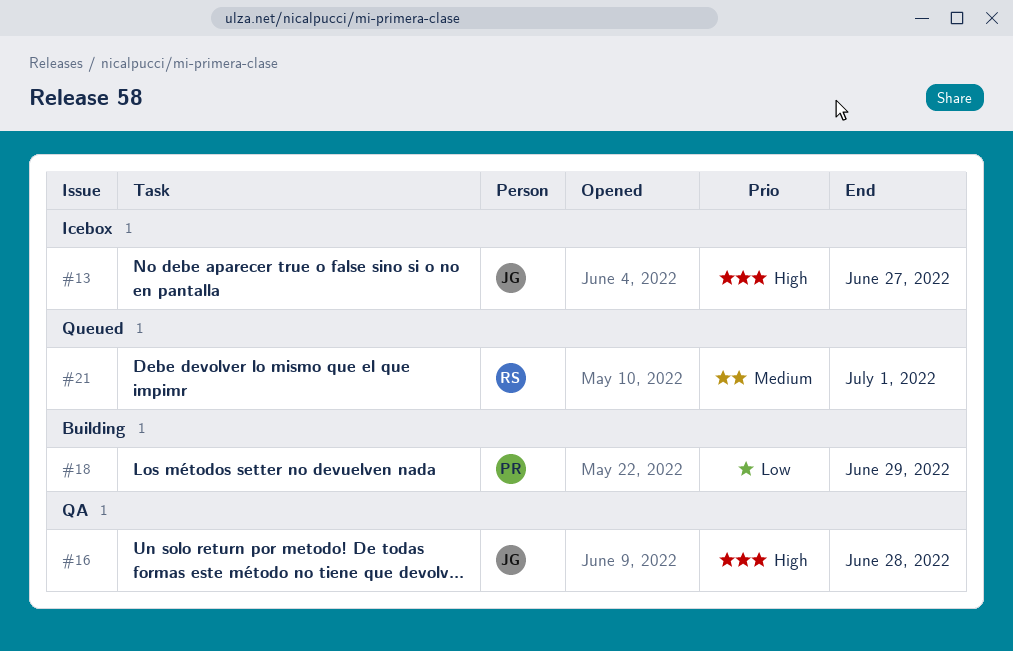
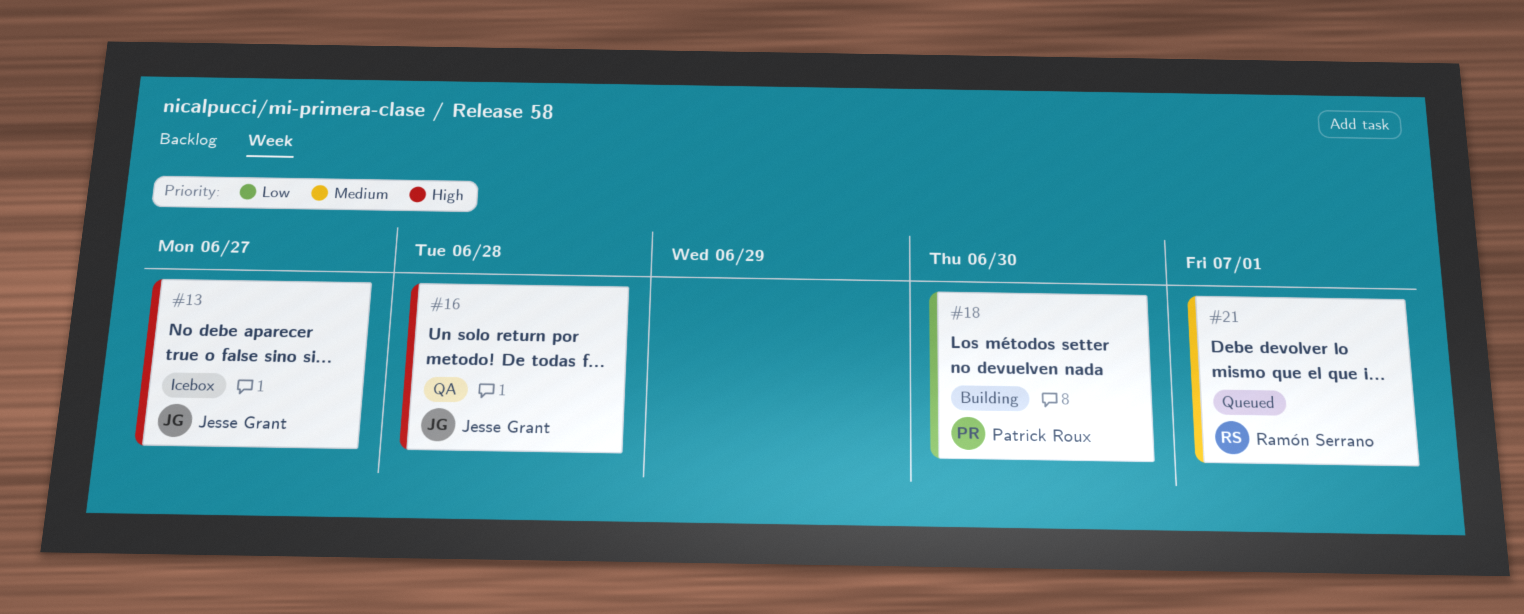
#18, due: Jun 29 -> Jun 30

